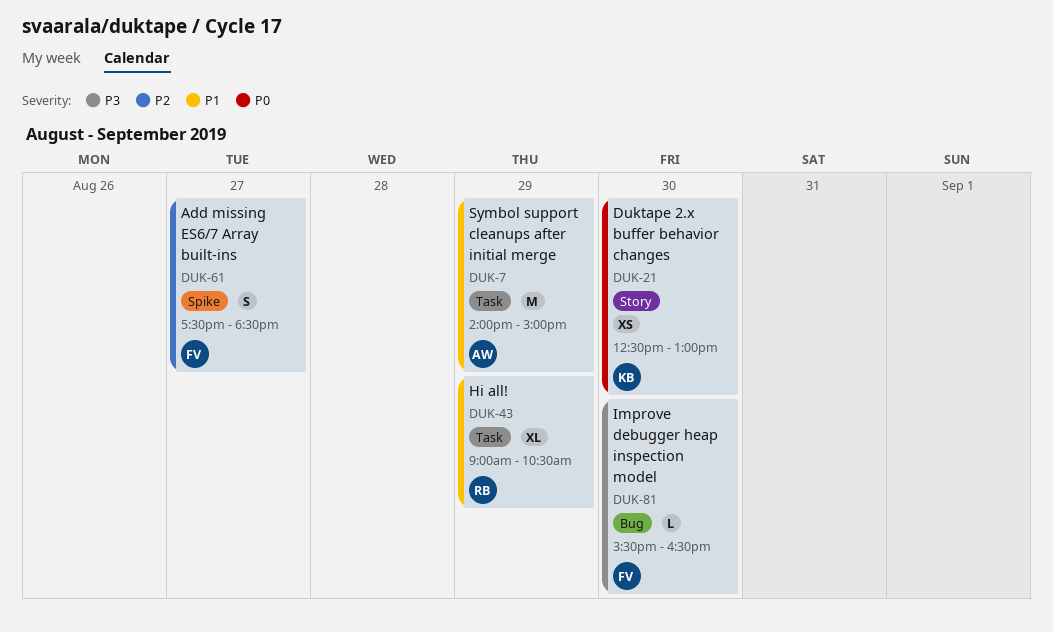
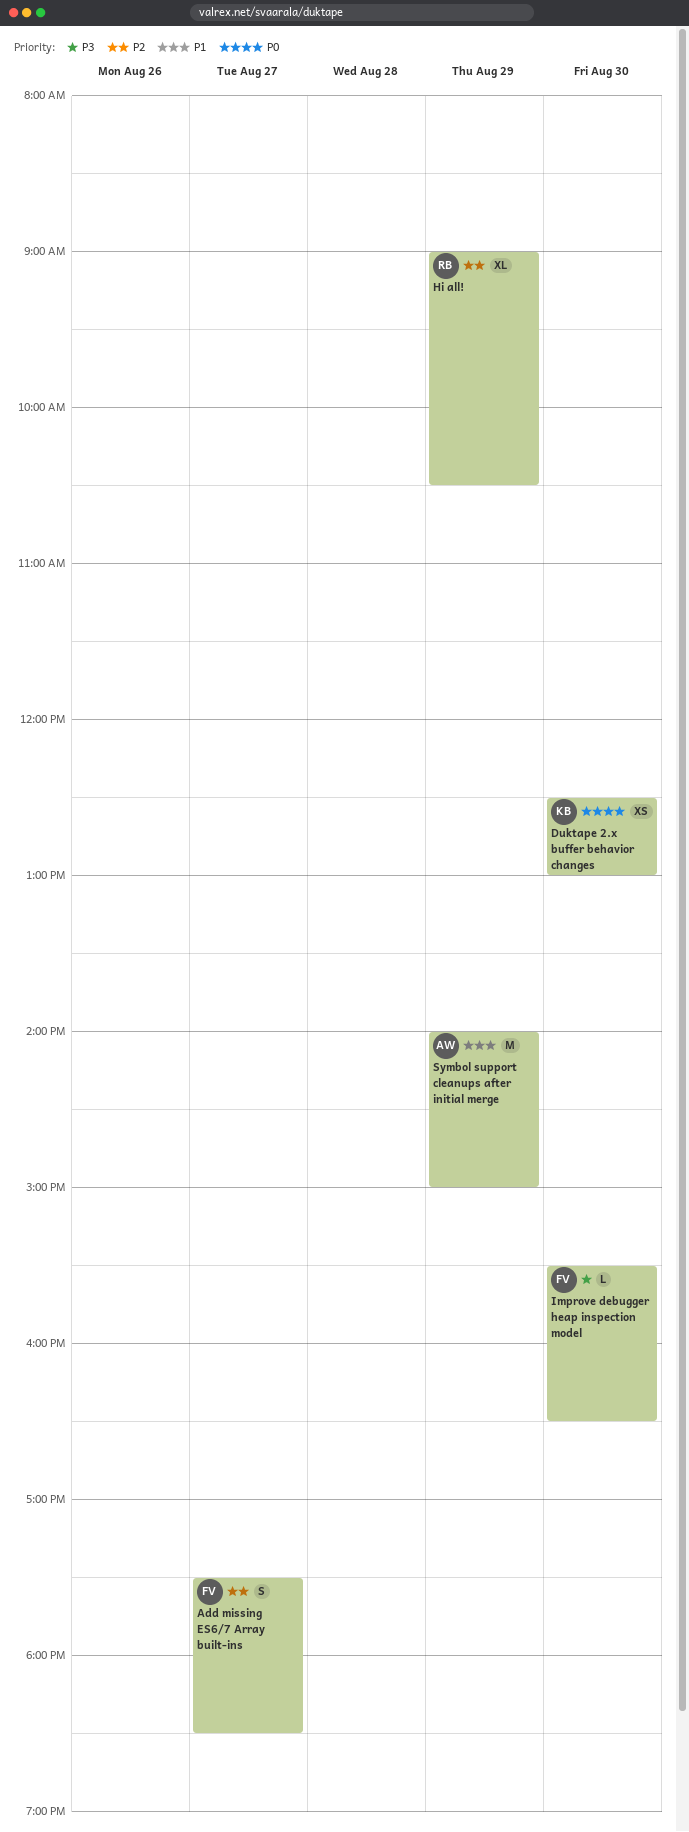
Hi all!, priority: P1 -> P2

